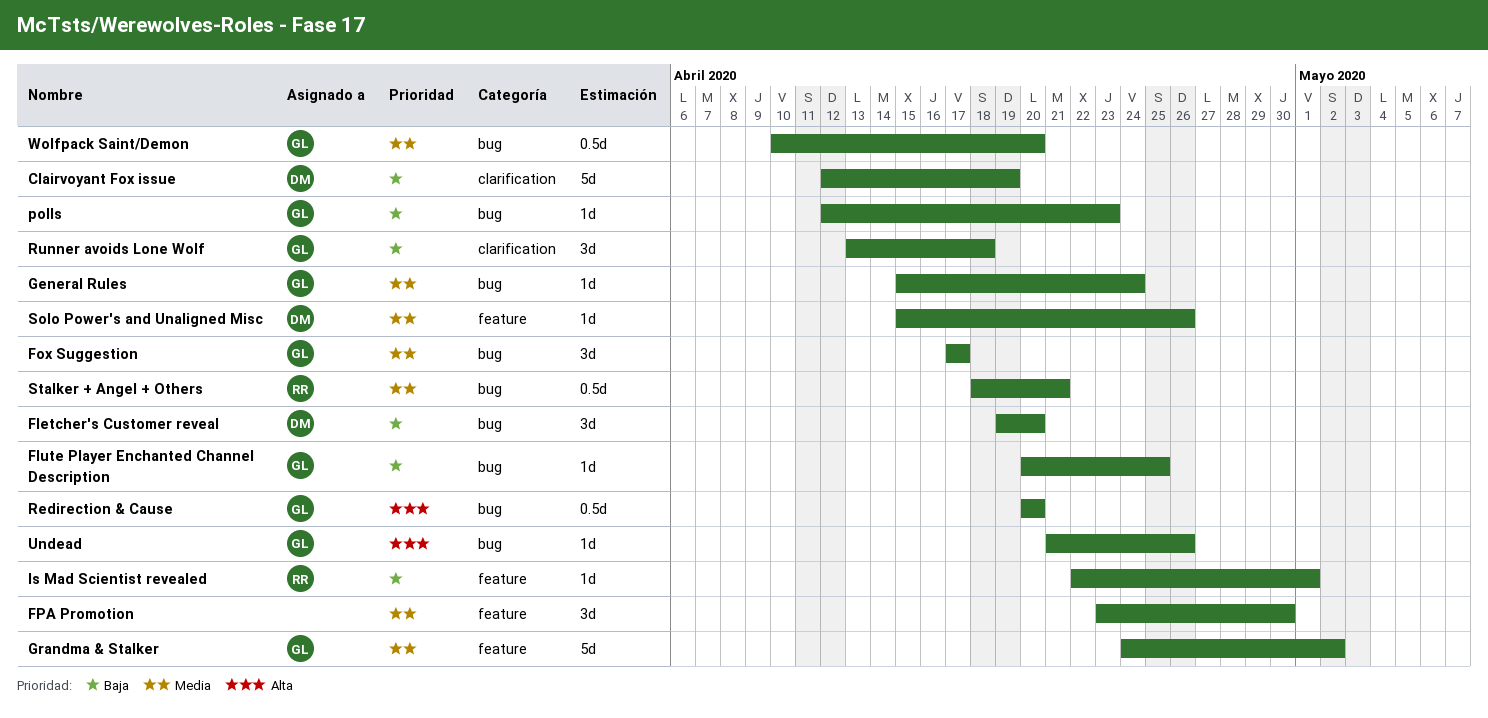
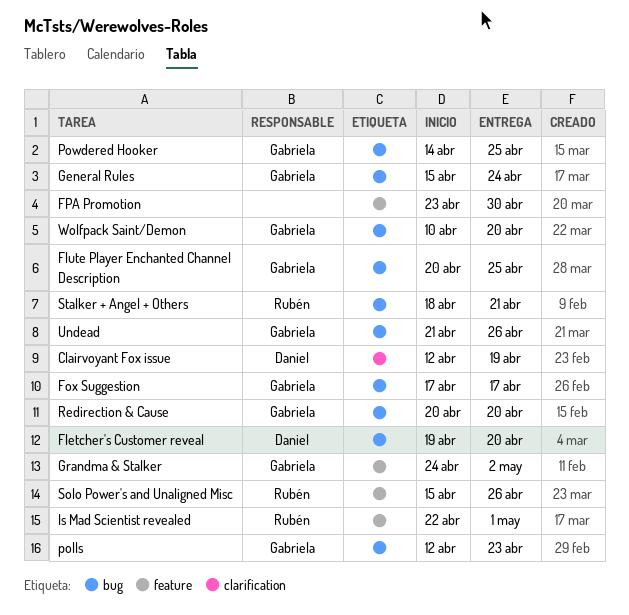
Powdered Hooker: none -> present
Runner avoids Lone Wolf: present -> none
Solo Power's and Unaligned Misc, owner: Daniel -> Rubén

